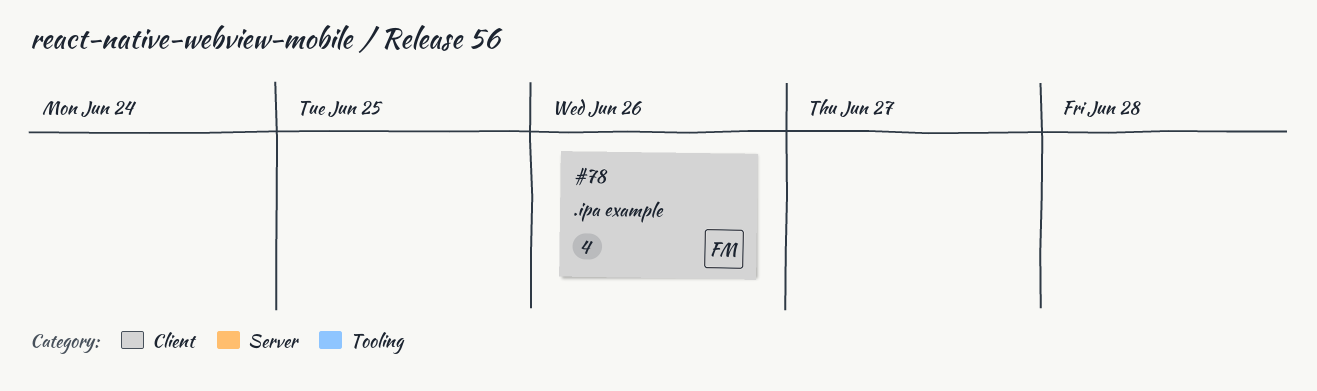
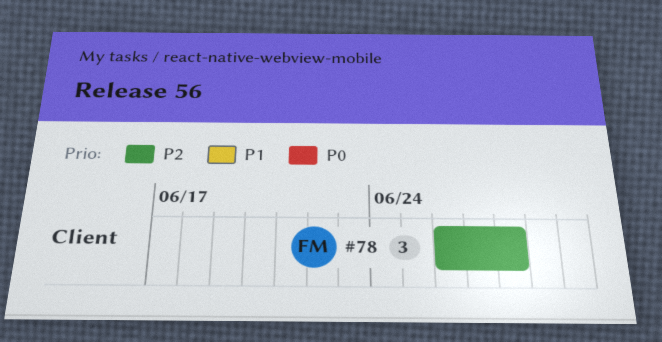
#78, estimate: 4 -> 3
#78, due: Jun 26 -> Jun 28

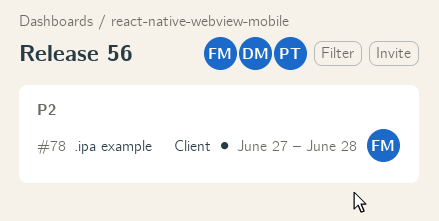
#78, estimate: 3 -> 1
#78, start: Jun 26 -> Jun 27

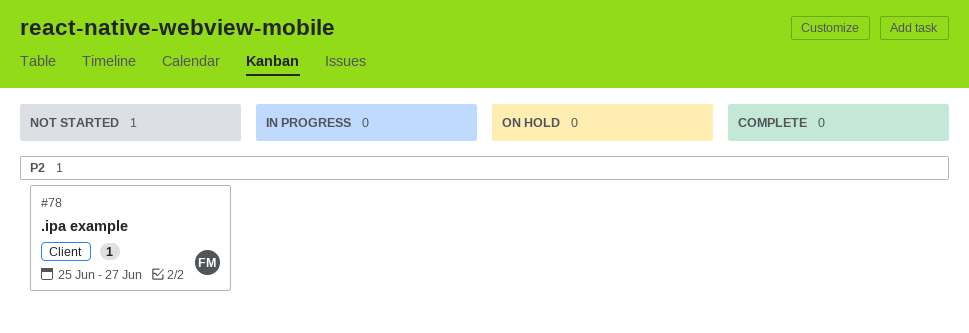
#78, start: Jun 27 -> Jun 25
#78, due: Jun 28 -> Jun 27

